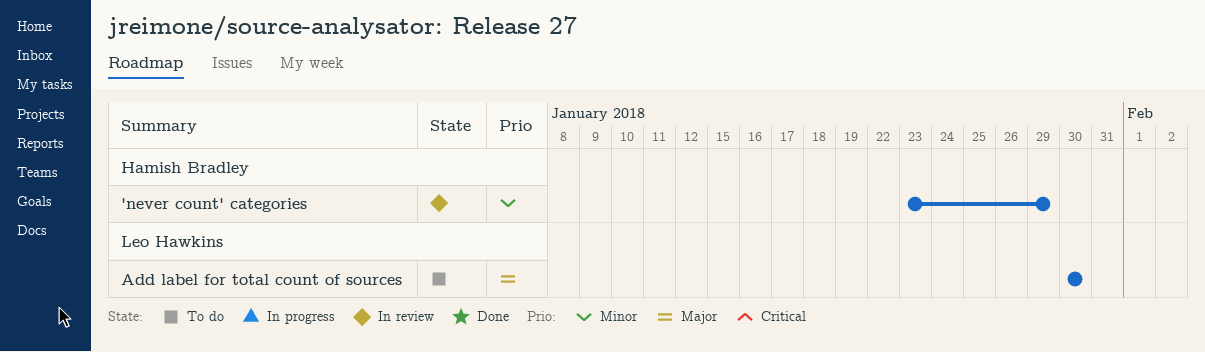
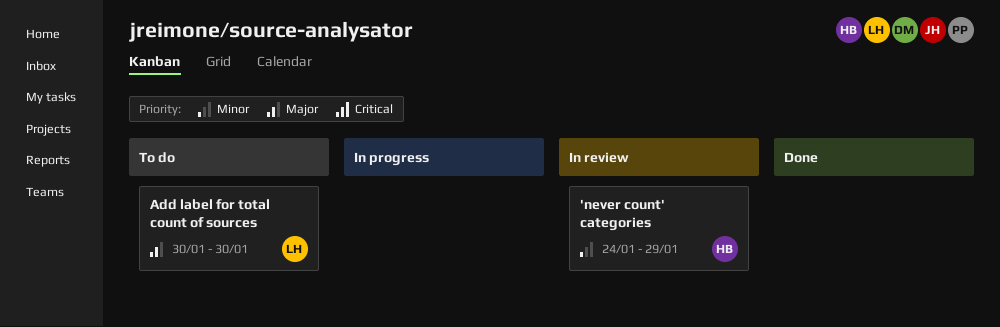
'never count' categories, start: Jan 23 -> Jan 24

